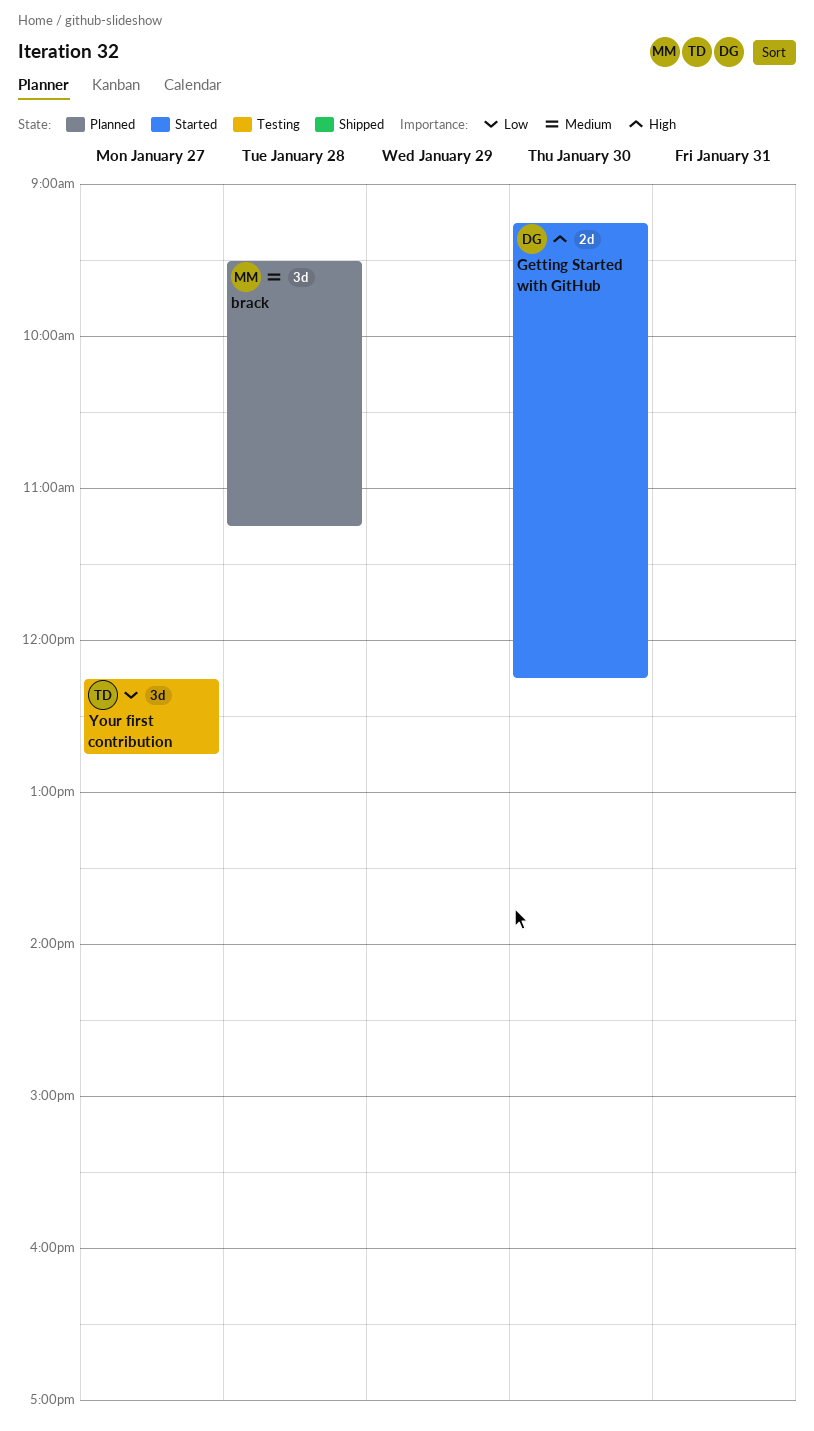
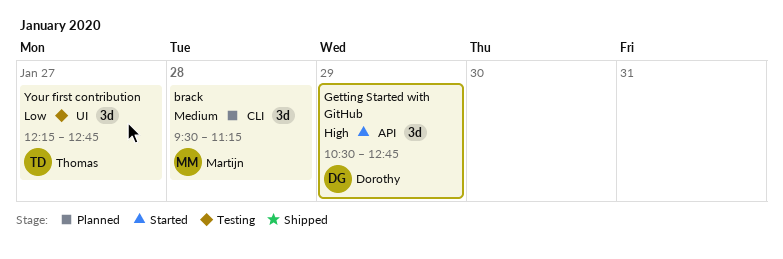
Getting Started with GitHub, estimate: 2d -> 3d
Getting Started with GitHub, day: Jan 30 -> Jan 29
Getting Started with GitHub, begins: 09:15 -> 10:30
Getting Started with GitHub, ends: 12:15 -> 12:45

